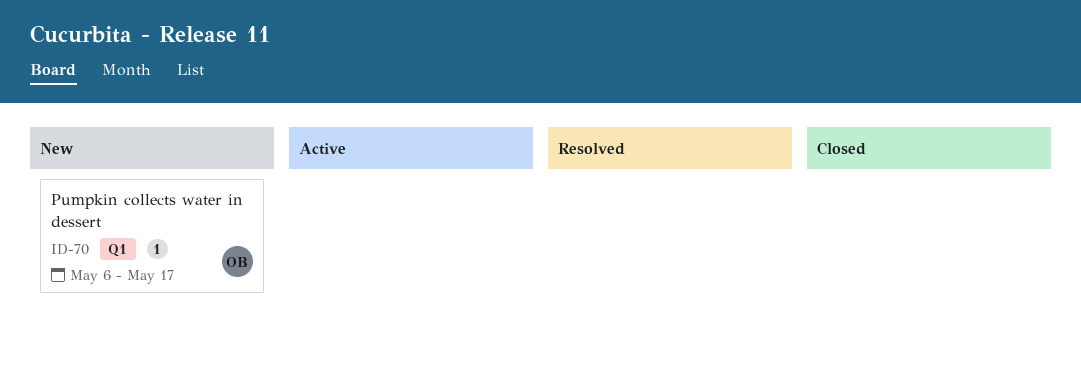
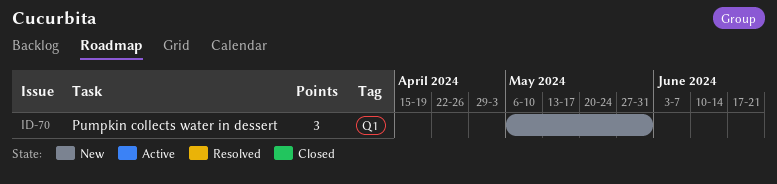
ID-70, estimate: 1 -> 3
ID-70, due: May 17 -> May 31

